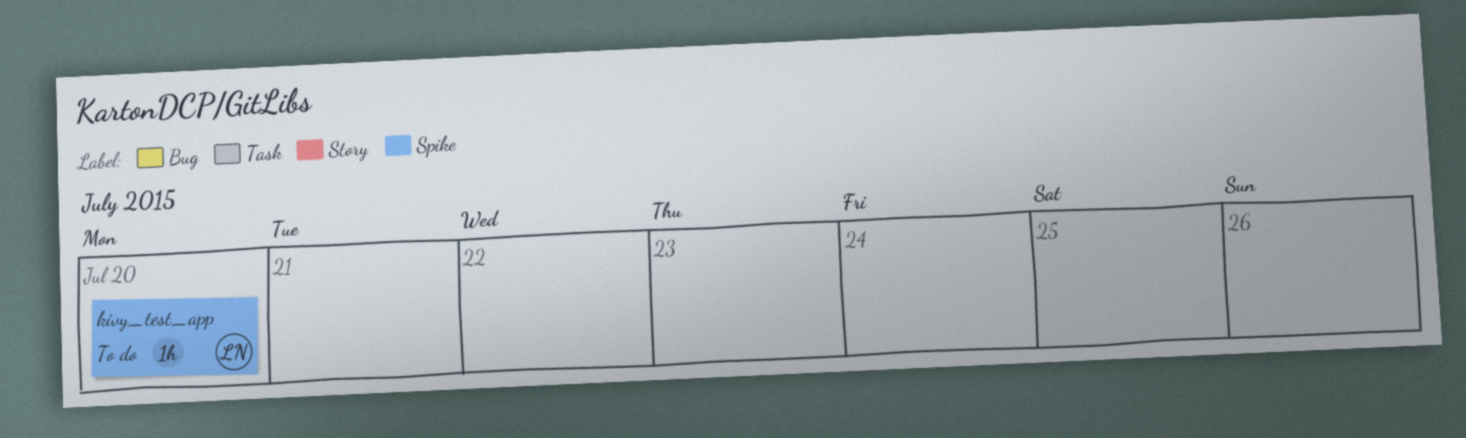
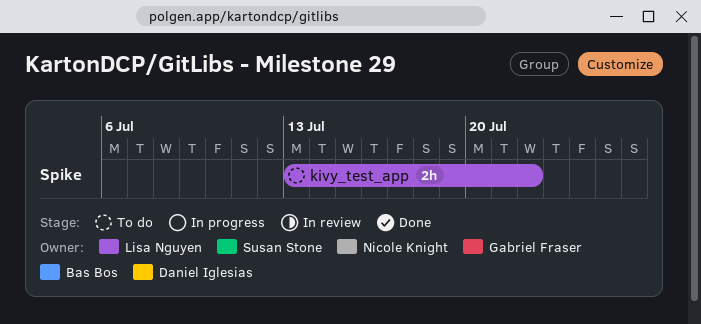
kivy_test_app, estimate: 1h -> 2h
kivy_test_app, due: Jul 20 -> Jul 22

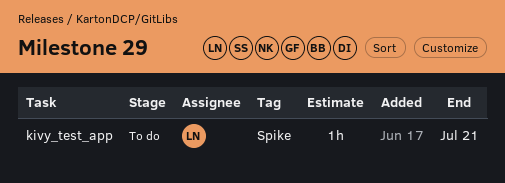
kivy_test_app, estimate: 2h -> 1h
kivy_test_app, due: Jul 22 -> Jul 21

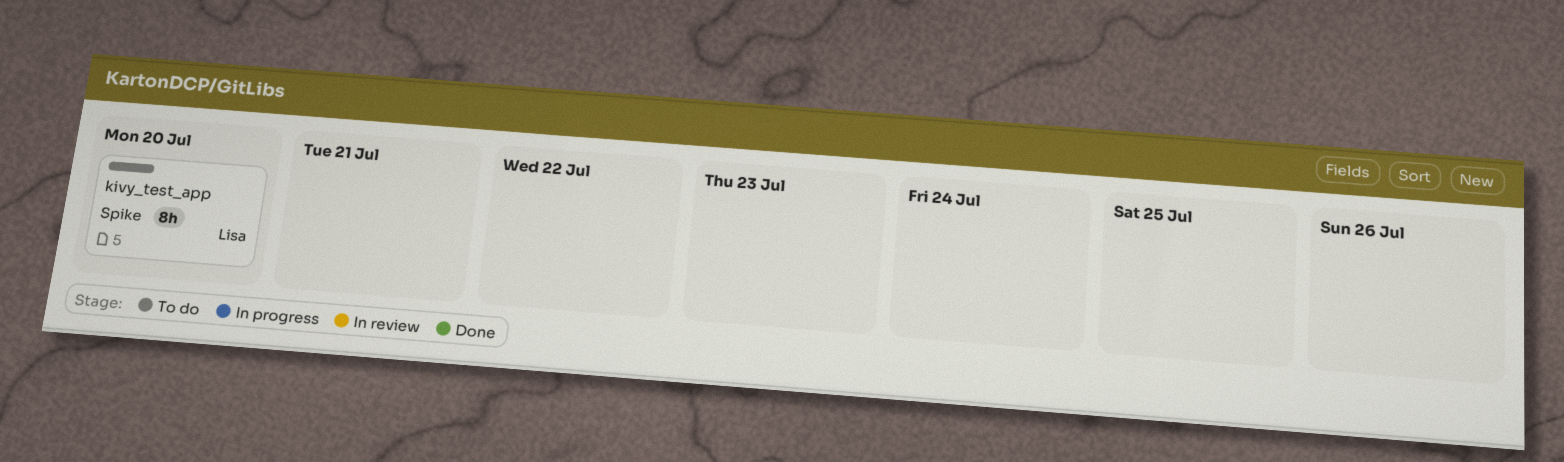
kivy_test_app, estimate: 1h -> 8h
kivy_test_app, due: Jul 21 -> Jul 20

